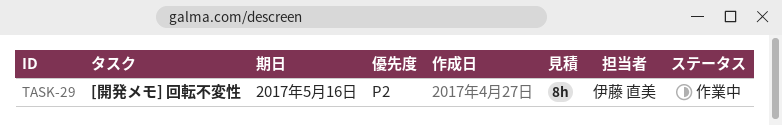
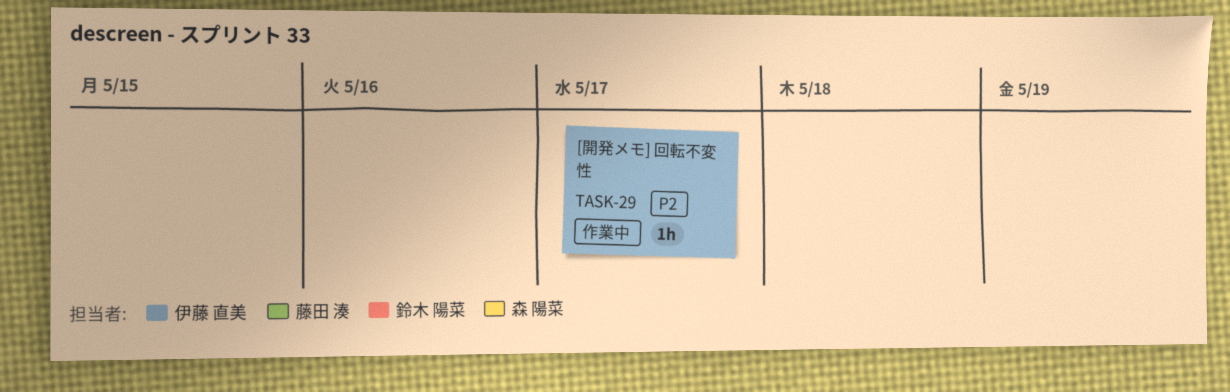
TASK-29, estimate: 8h -> 1h
TASK-29, due: May 16 -> May 17

